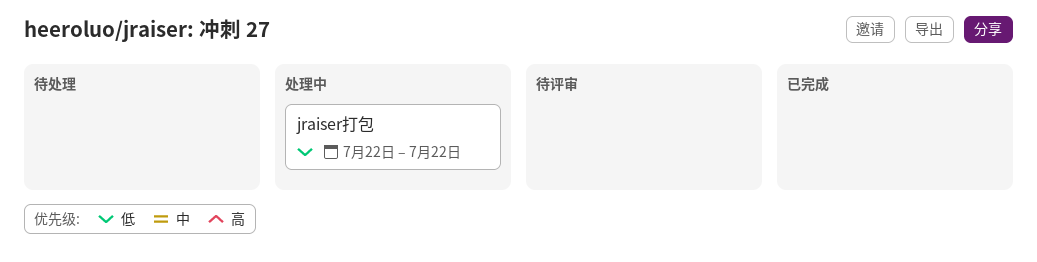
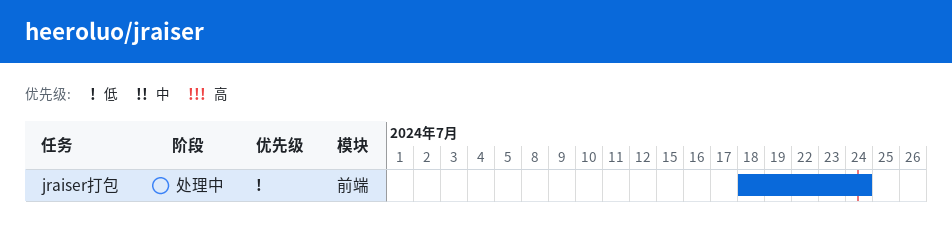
jraiser打包, start: Jul 22 -> Jul 18
jraiser打包, due: Jul 22 -> Jul 24

